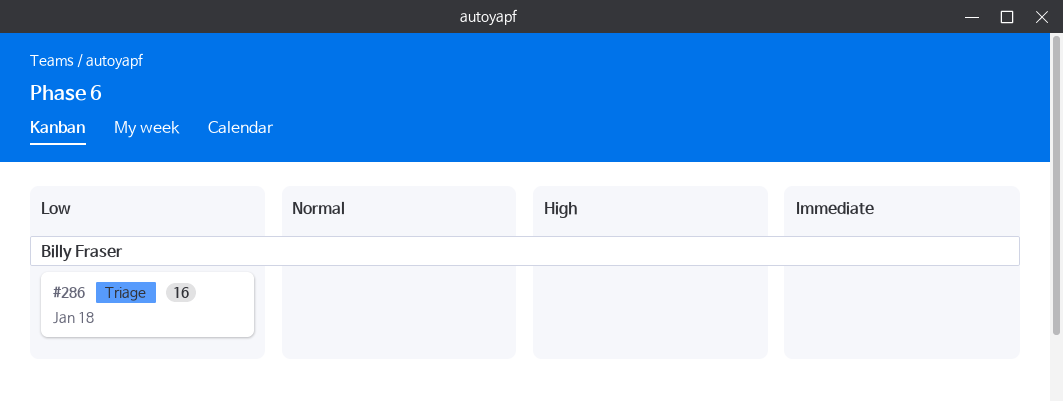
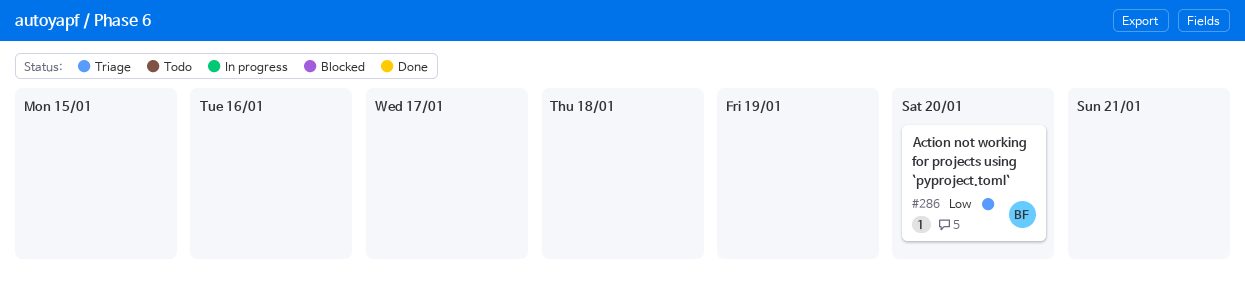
#286, estimate: 16 -> 1
#286, due: Jan 18 -> Jan 20

